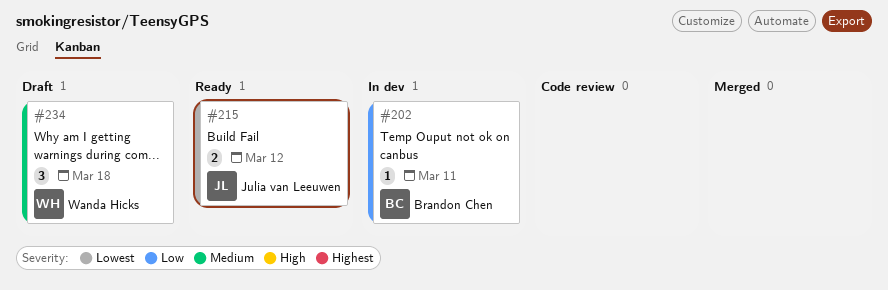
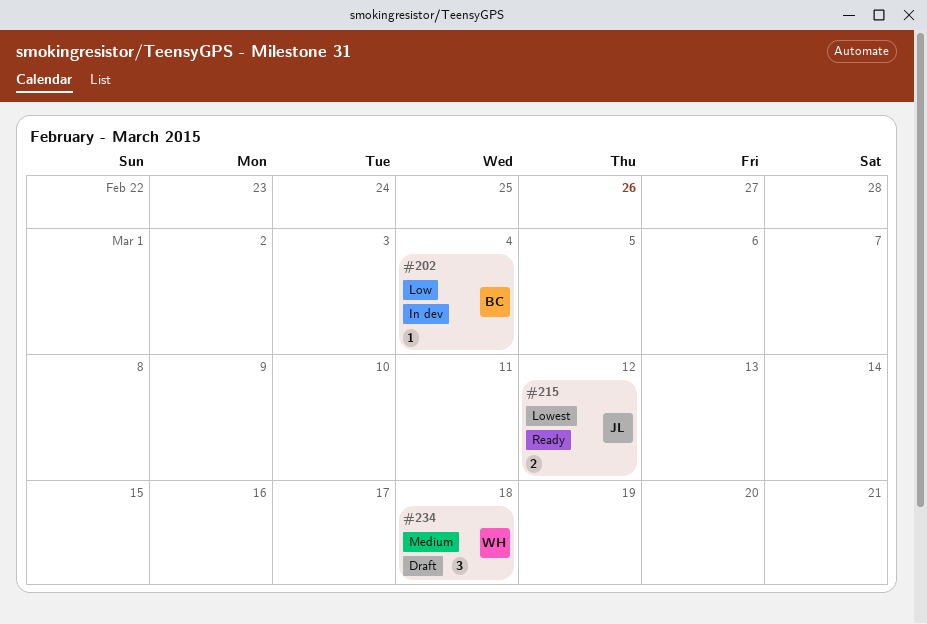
#202, due: Mar 11 -> Mar 4

